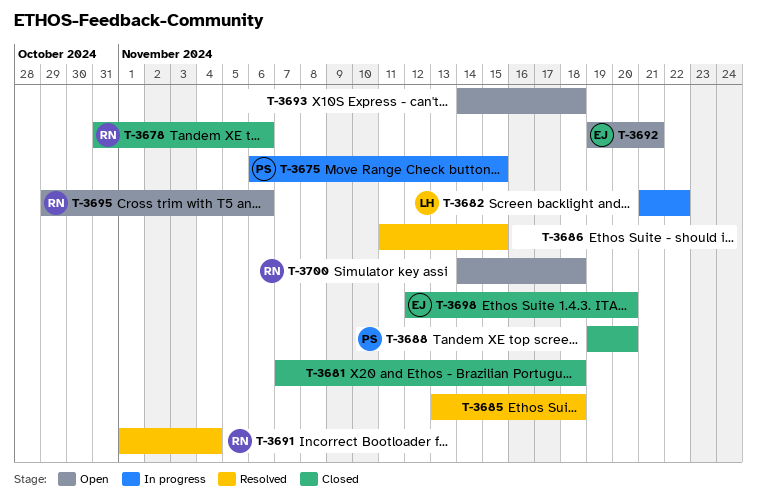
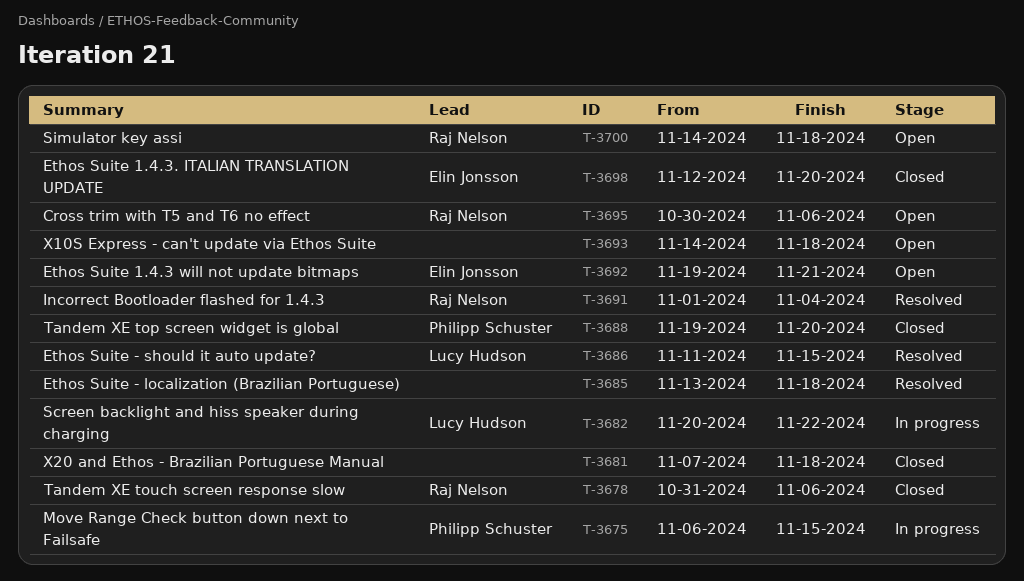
T-3682, start: Nov 21 -> Nov 20
T-3686, owner: none -> Lucy Hudson
T-3695, start: Oct 29 -> Oct 30

